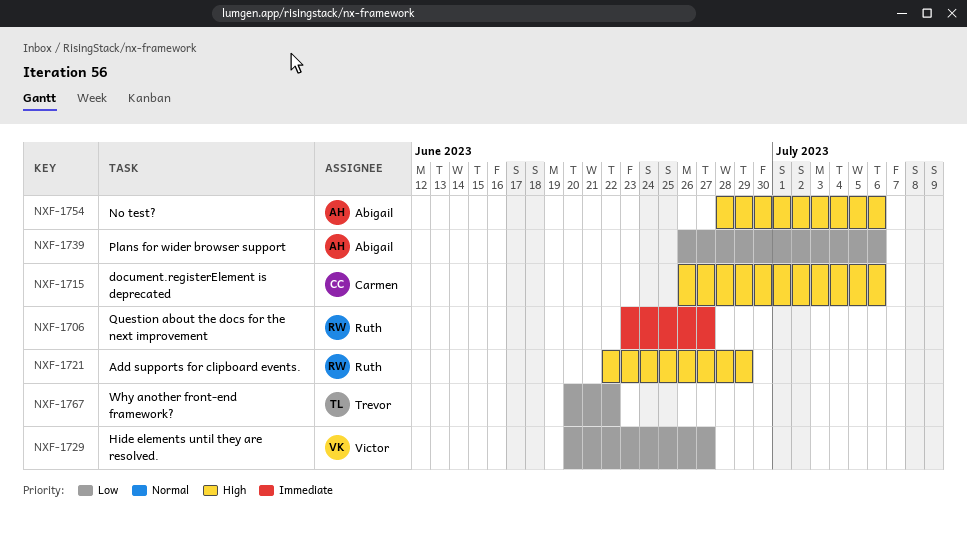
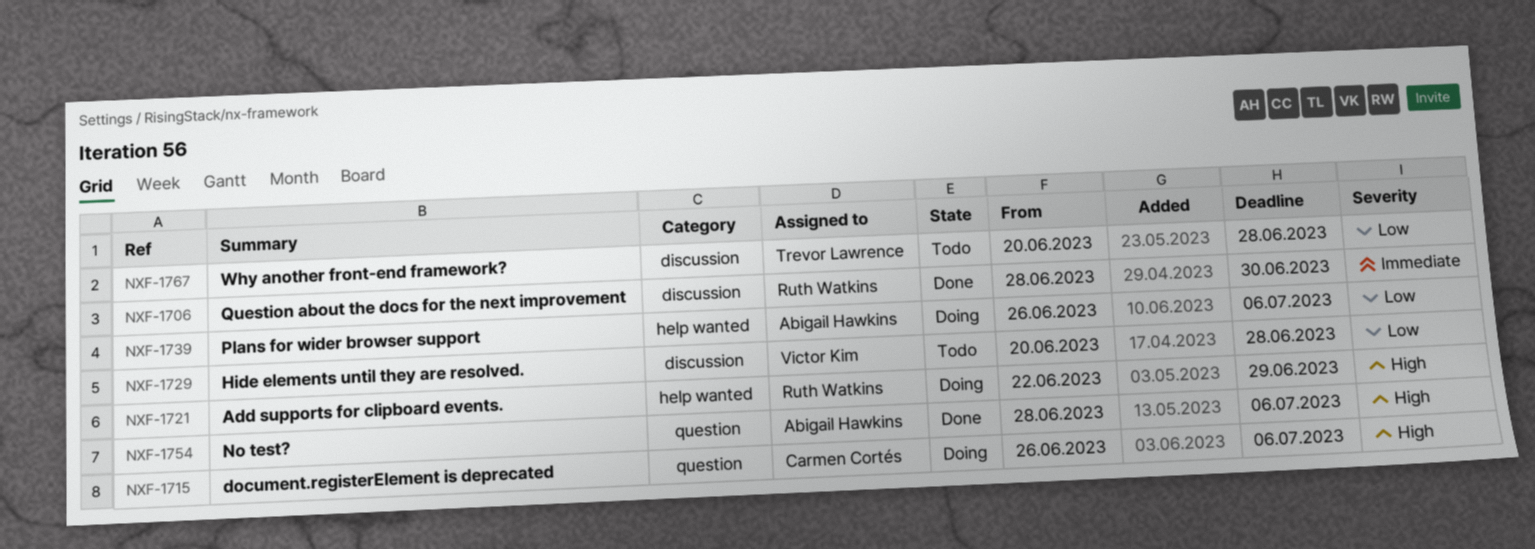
NXF-1706, start: Jun 23 -> Jun 28
NXF-1706, due: Jun 27 -> Jun 30
NXF-1729, due: Jun 27 -> Jun 28
NXF-1767, due: Jun 22 -> Jun 28

